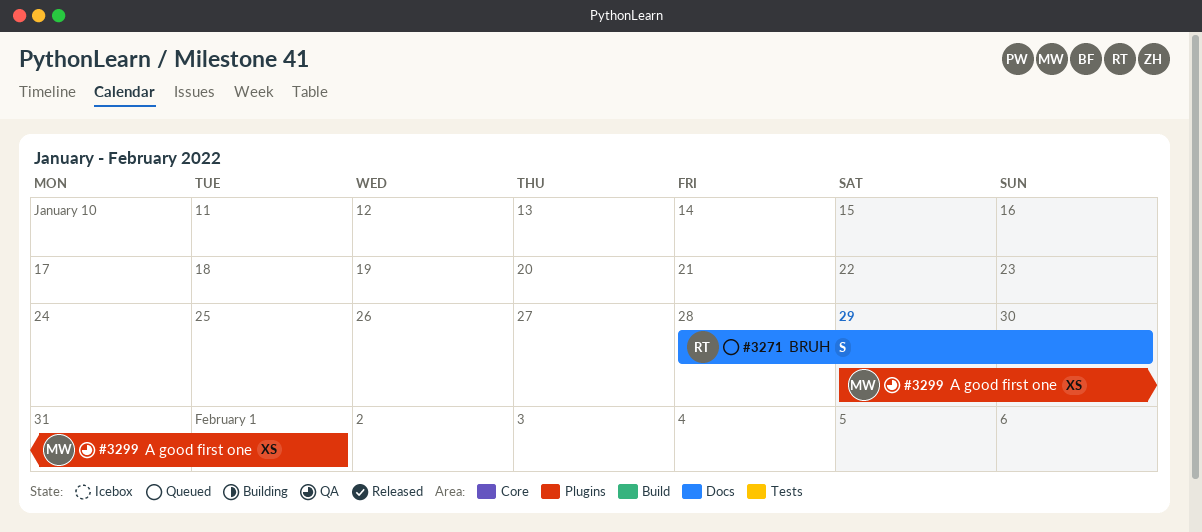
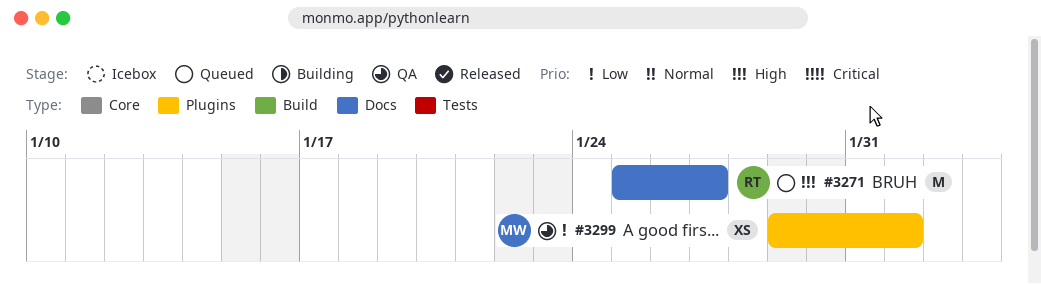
#3271, estimate: S -> M
#3271, start: Jan 28 -> Jan 25
#3271, due: Jan 30 -> Jan 27

